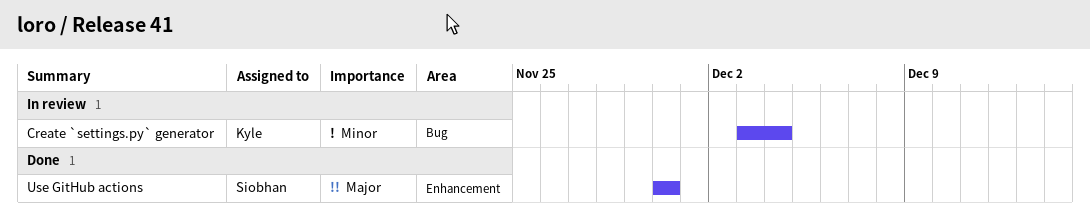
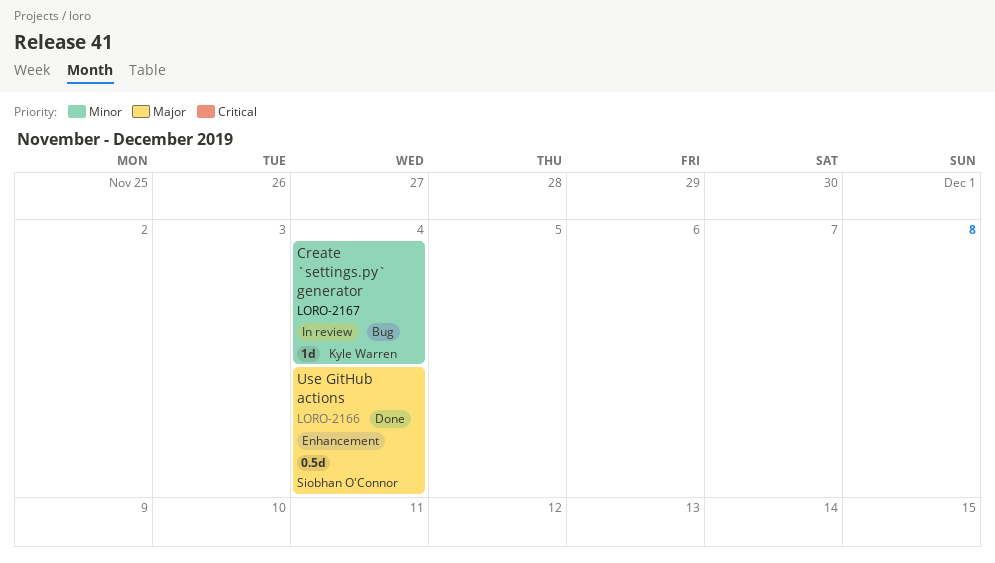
Use GitHub actions, due: Nov 30 -> Dec 4

